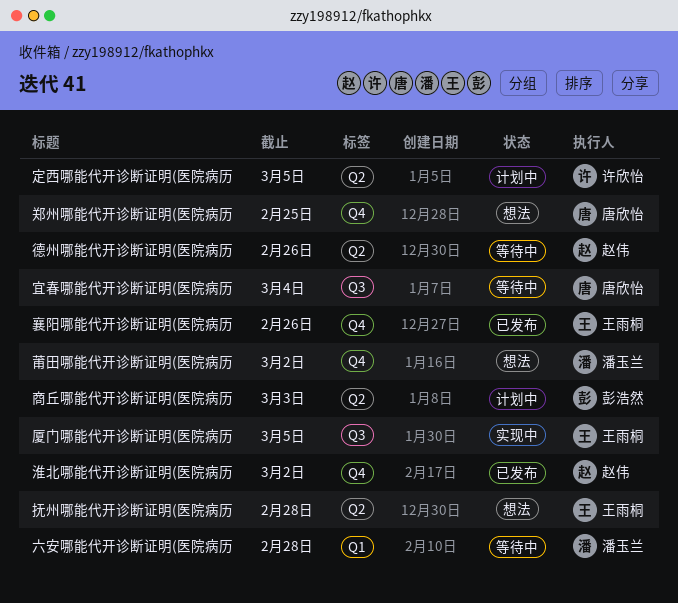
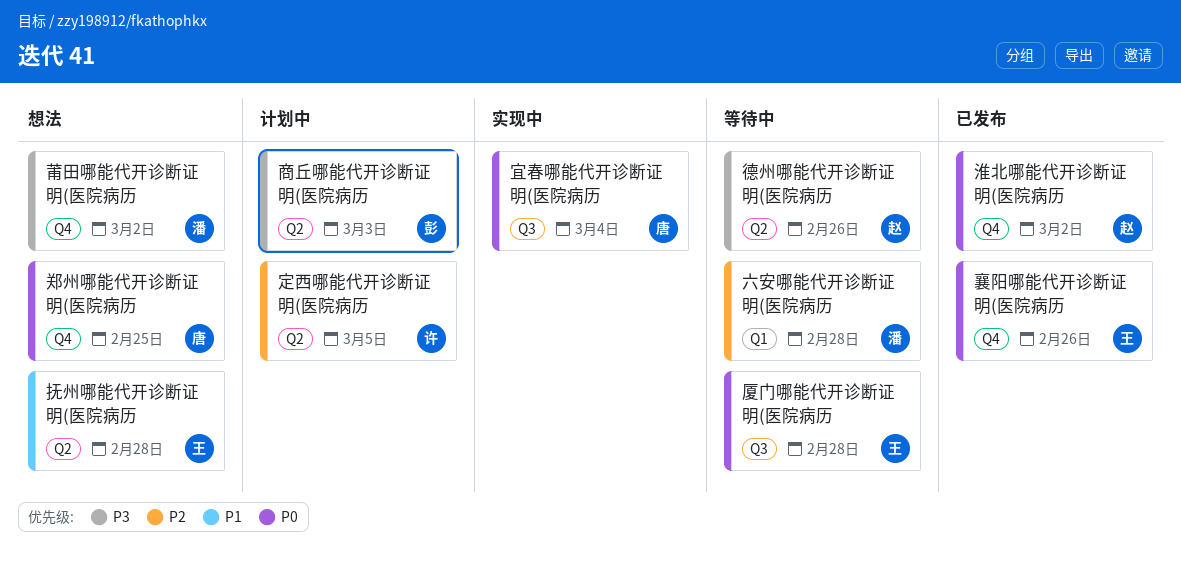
厦门哪能代开诊断证明(医院病历, status: 实现中 -> 等待中
厦门哪能代开诊断证明(医院病历, due: Mar 5 -> Feb 28
宜春哪能代开诊断证明(医院病历, status: 等待中 -> 实现中

